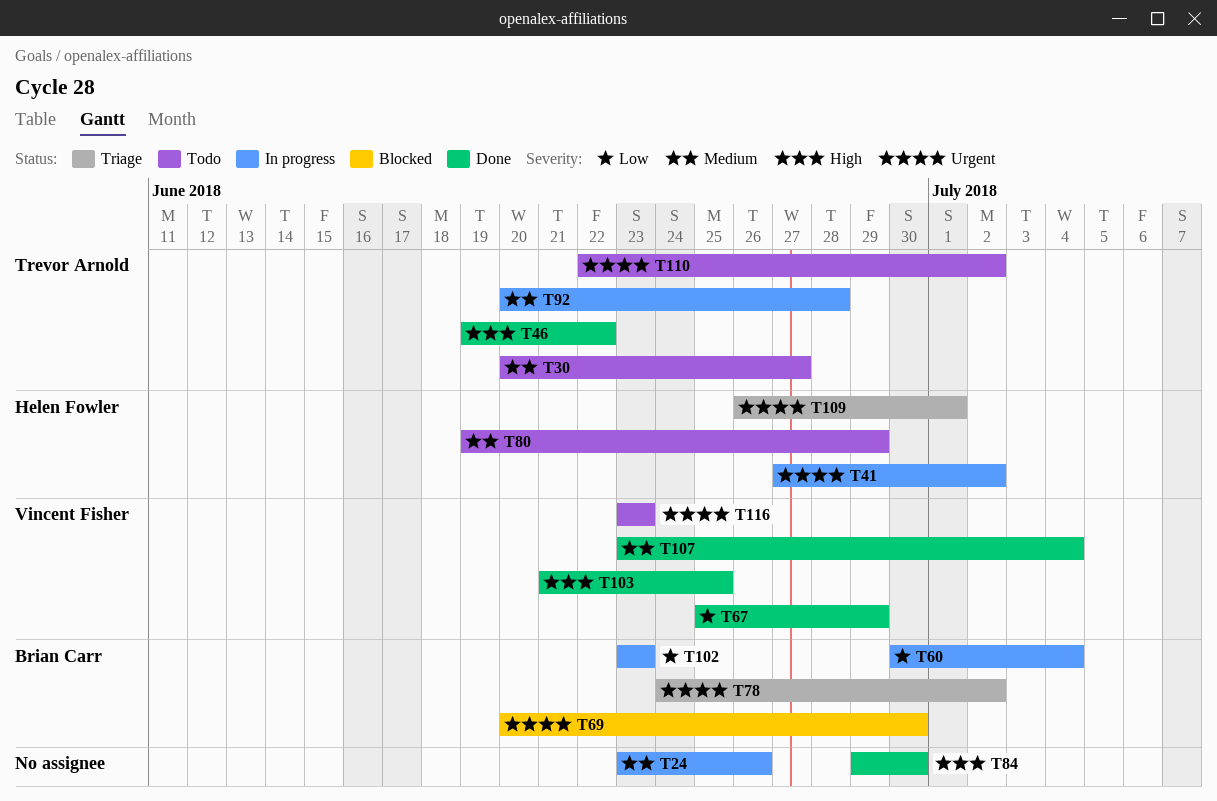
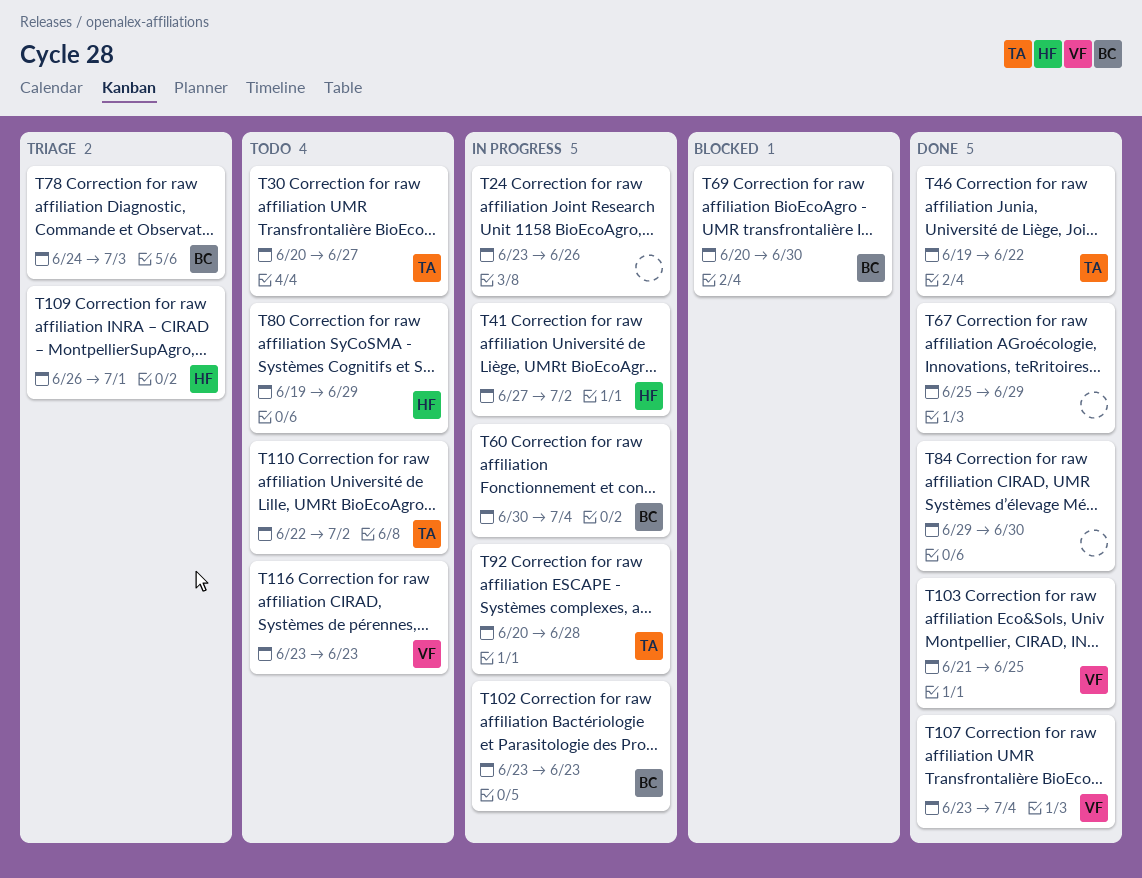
T67, owner: Vincent Fisher -> none
T78, due: Jul 2 -> Jul 3

